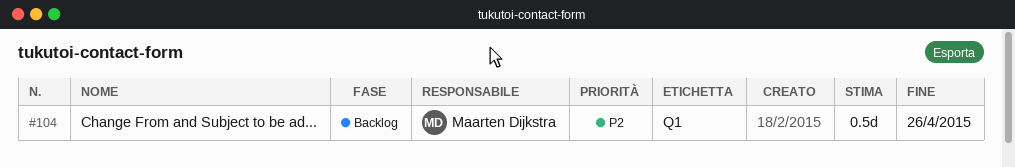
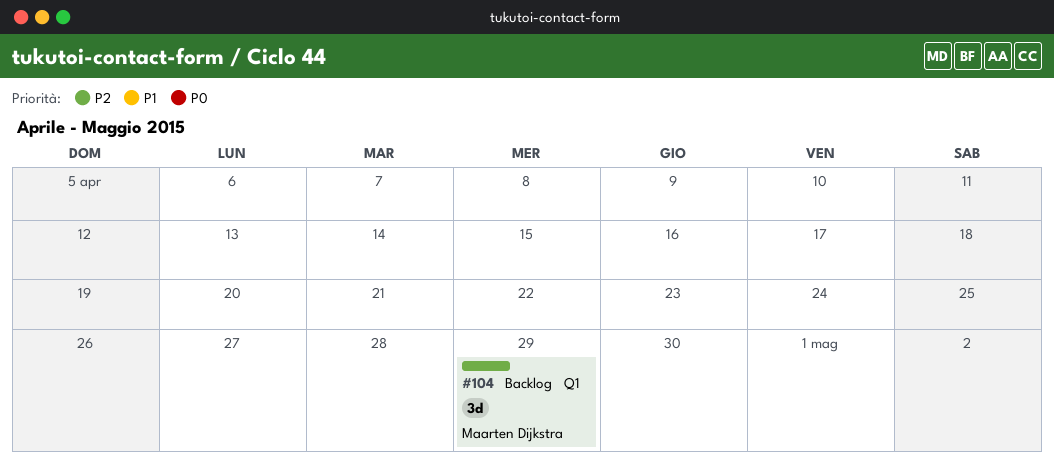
#104, estimate: 0.5d -> 3d
#104, due: Apr 26 -> Apr 29

